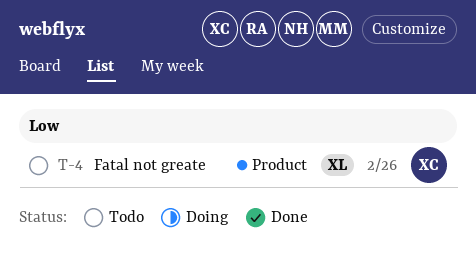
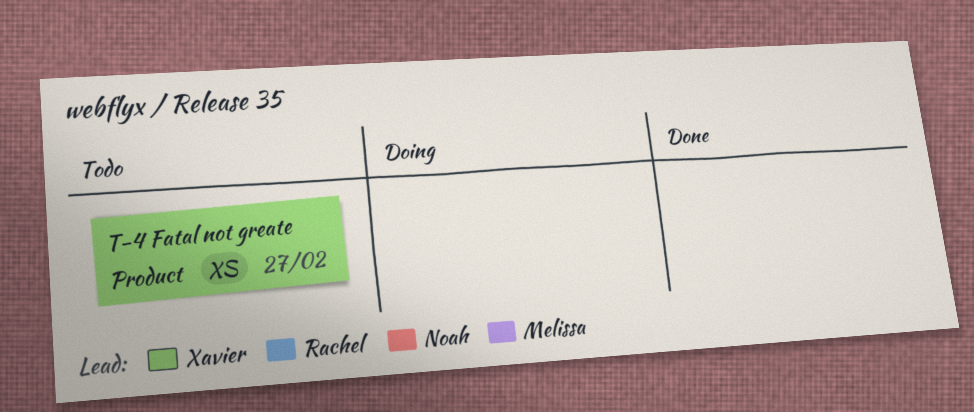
T-4, estimate: XL -> XS
T-4, due: Feb 26 -> Feb 27

